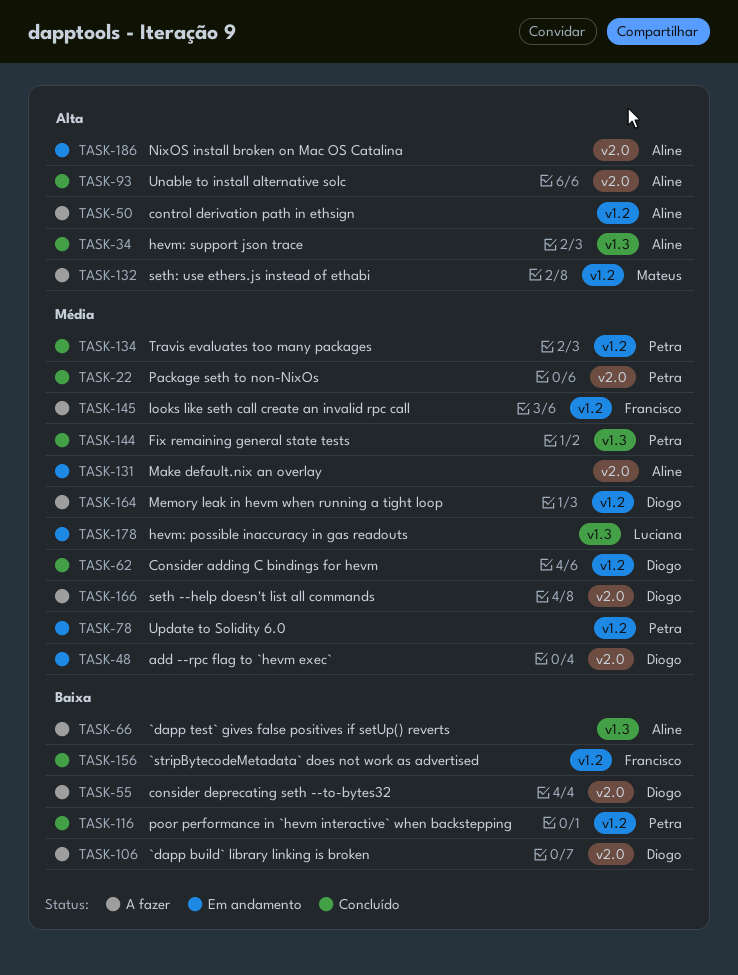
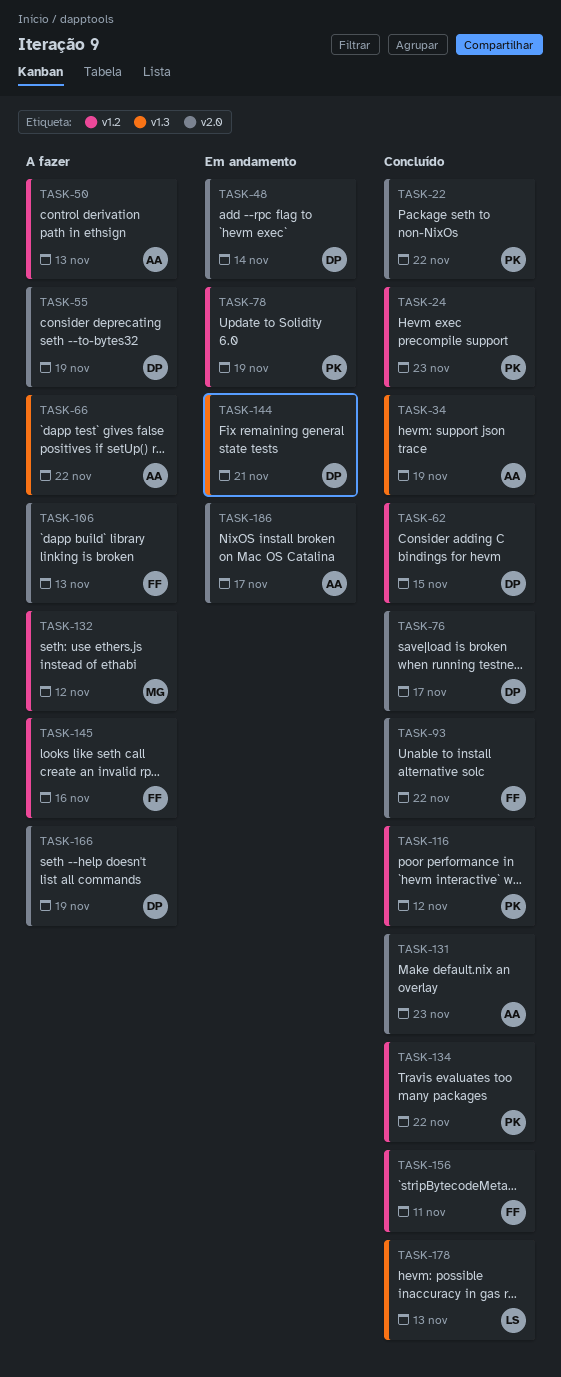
TASK-24: none -> present
TASK-76: none -> present
TASK-93, owner: Aline -> Francisco
TASK-106, owner: Diogo -> Francisco
TASK-131, status: Em andamento -> Concluído
TASK-144, status: Concluído -> Em andamento
TASK-144, owner: Petra -> Diogo
TASK-164: present -> none
TASK-178, status: Em andamento -> Concluído

